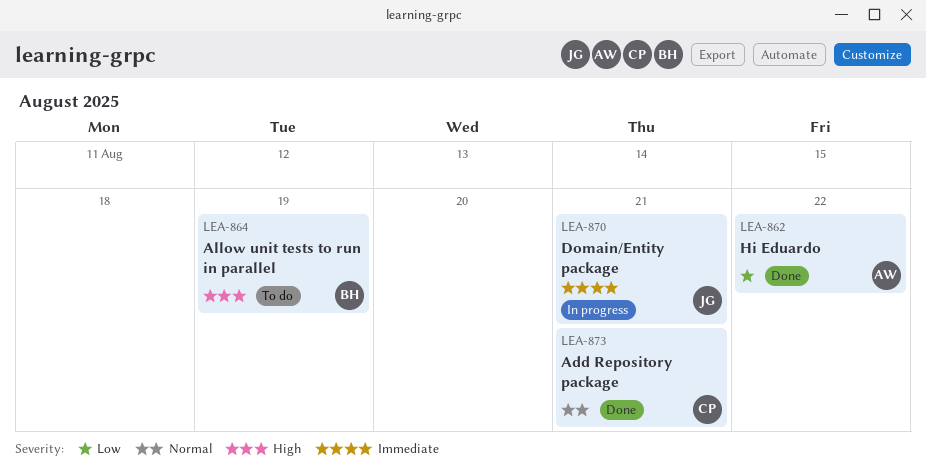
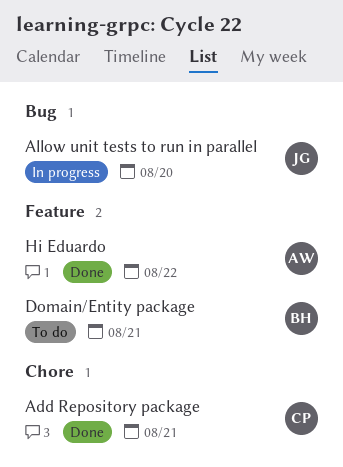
Allow unit tests to run in parallel, status: To do -> In progress
Allow unit tests to run in parallel, owner: BH -> JG
Allow unit tests to run in parallel, due: Aug 19 -> Aug 20
Domain/Entity package, status: In progress -> To do
Domain/Entity package, owner: JG -> BH

